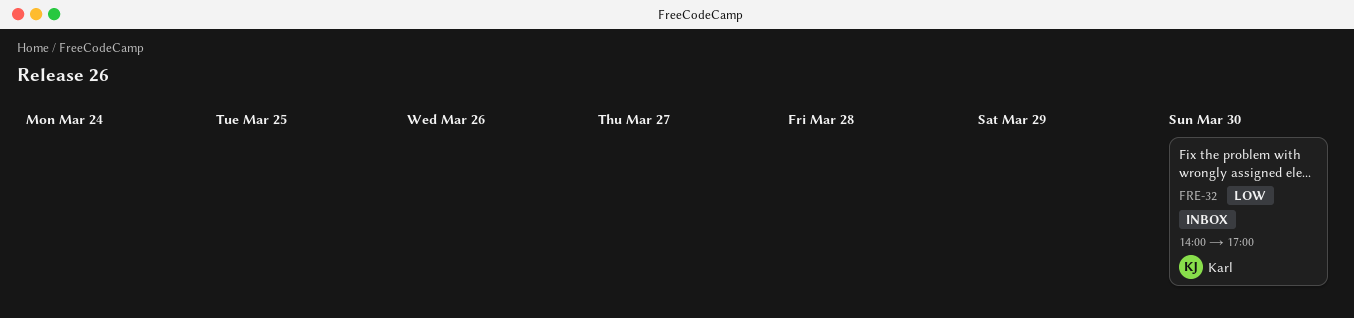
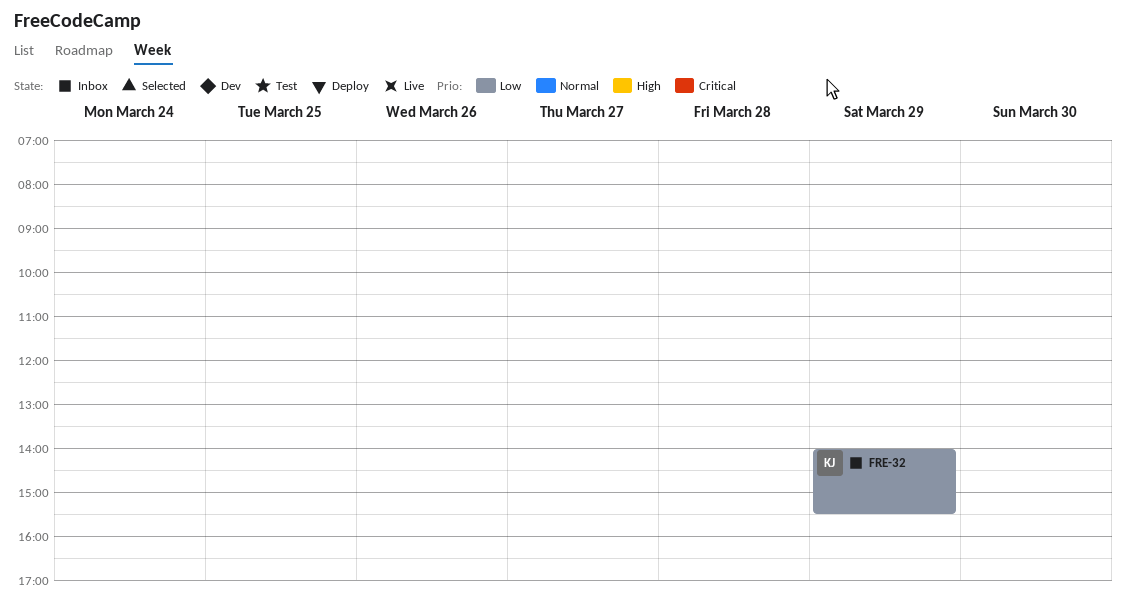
FRE-32, day: Mar 30 -> Mar 29
FRE-32, ends: 17:00 -> 15:30

